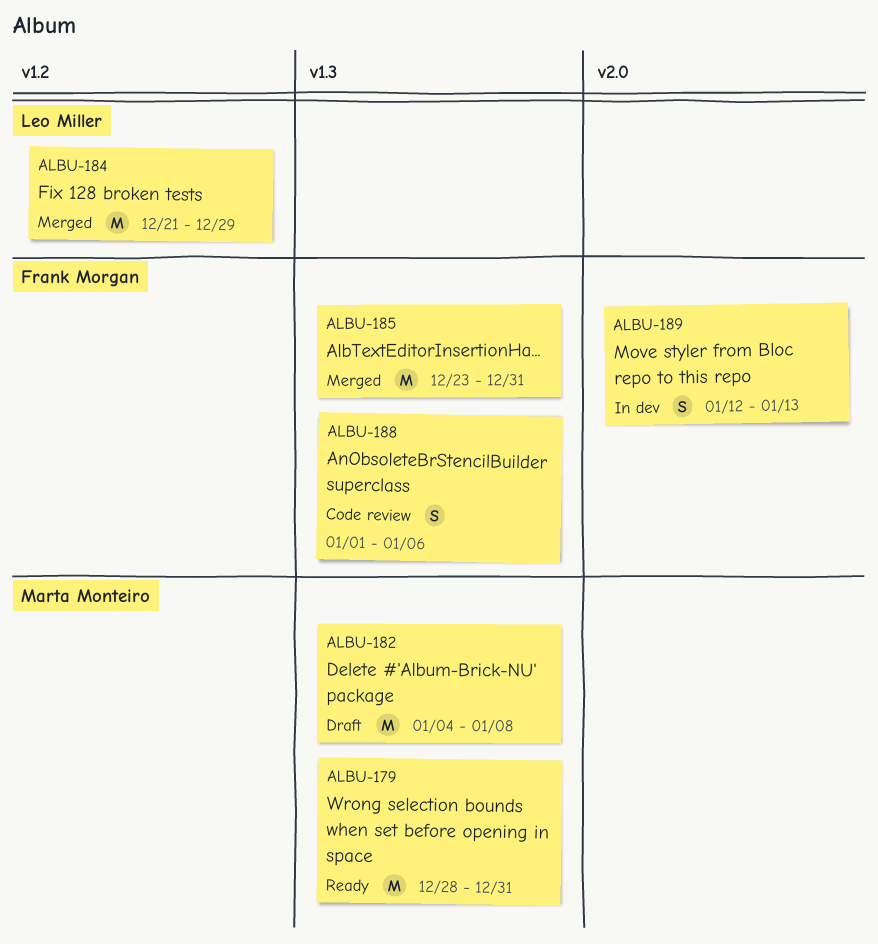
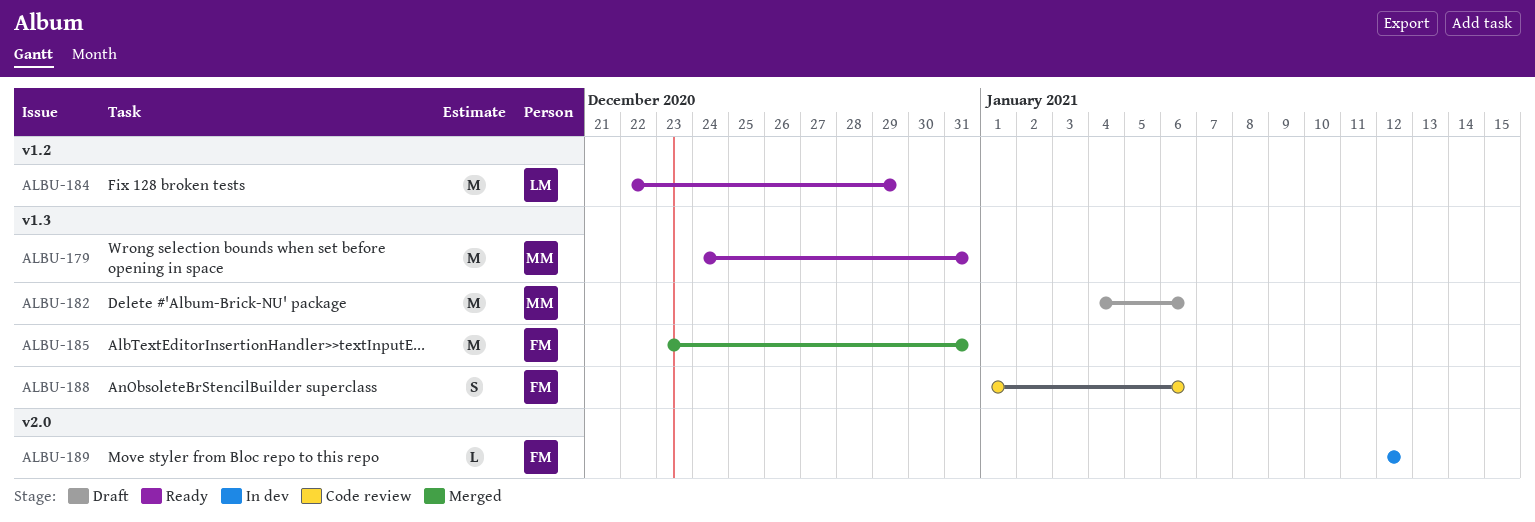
ALBU-179, start: Dec 28 -> Dec 24
ALBU-182, due: Jan 8 -> Jan 6
ALBU-184, status: Merged -> Ready
ALBU-184, start: Dec 21 -> Dec 22
ALBU-189, estimate: S -> L
ALBU-189, due: Jan 13 -> Jan 12

